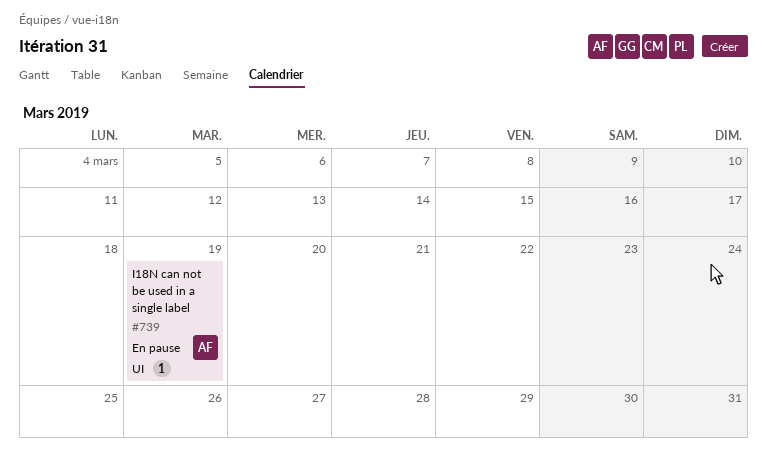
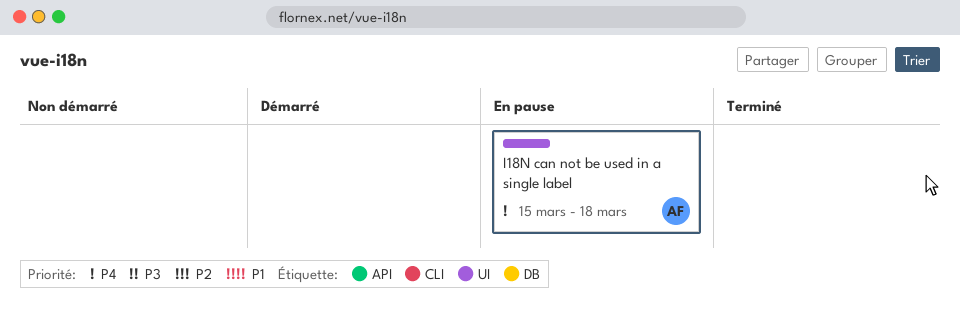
I18N can not be used in a single label, due: Mar 19 -> Mar 18

